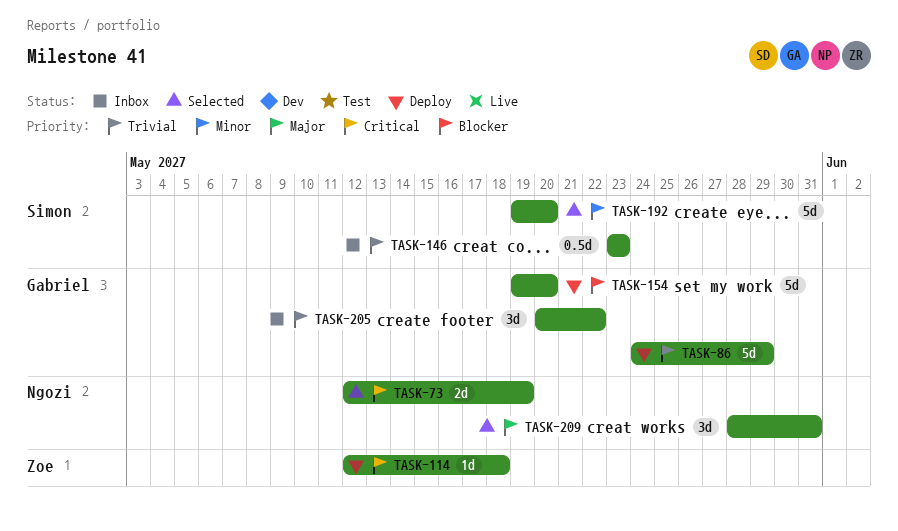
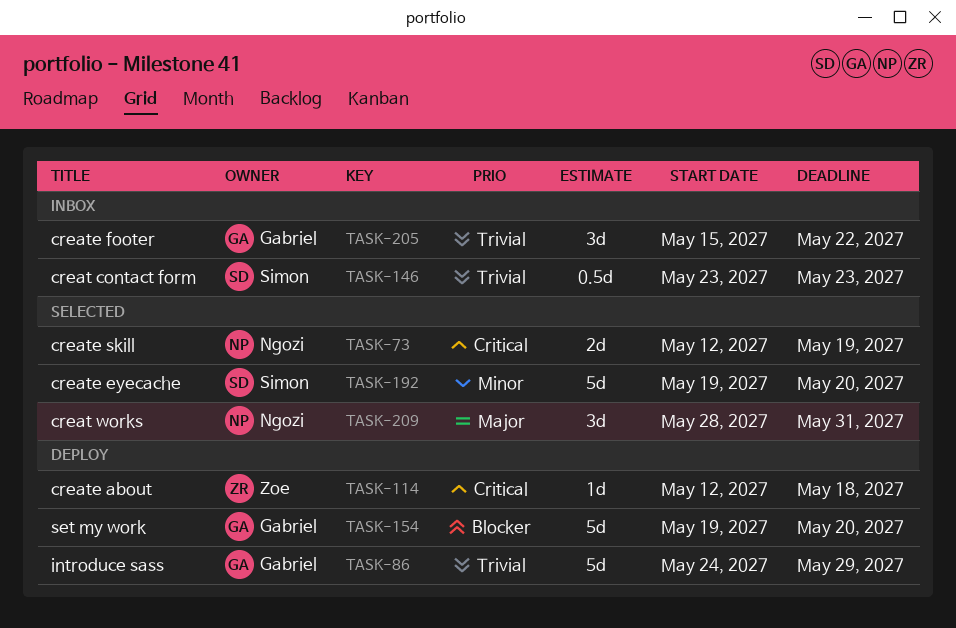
TASK-205, start: May 20 -> May 15

